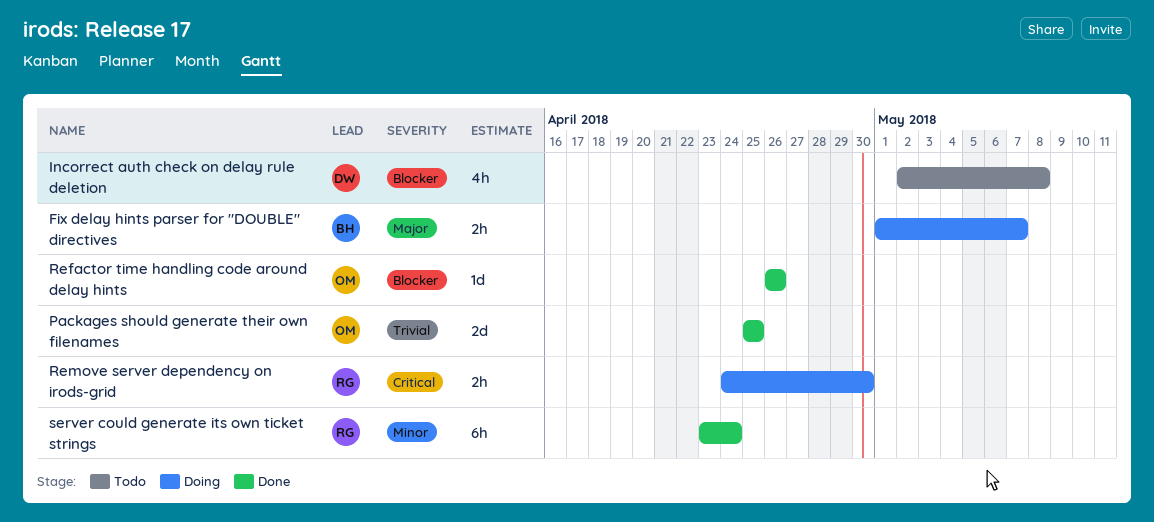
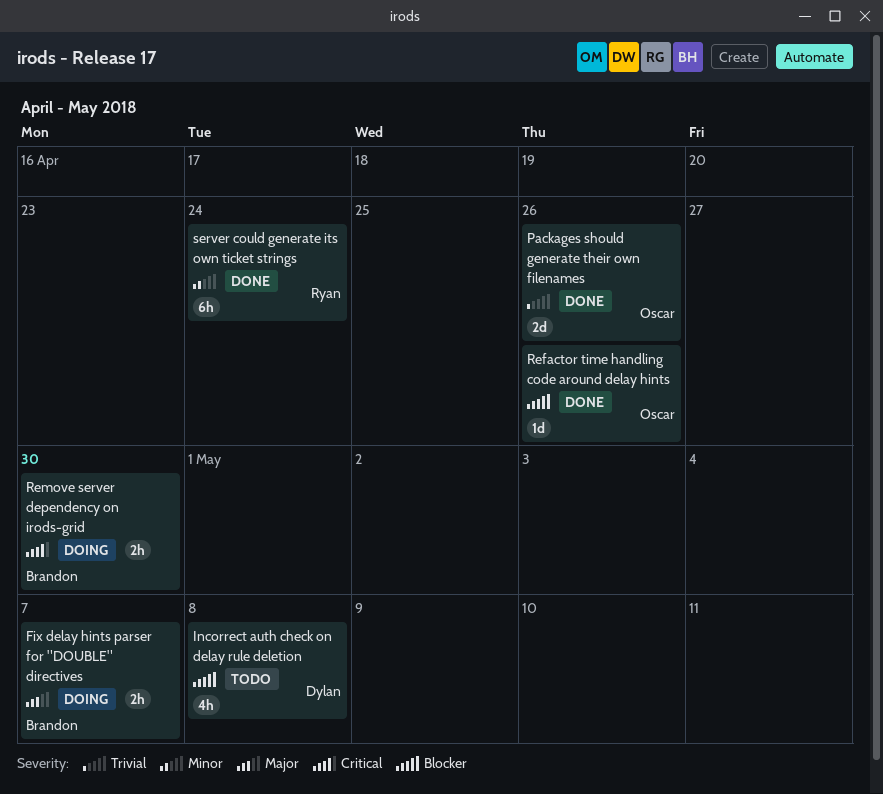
Packages should generate their own filenames, due: Apr 25 -> Apr 26
Remove server dependency on irods-grid, owner: Ryan -> Brandon

